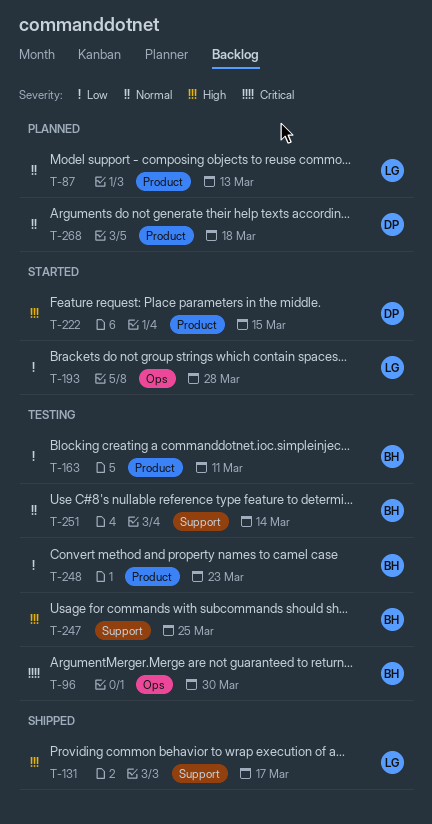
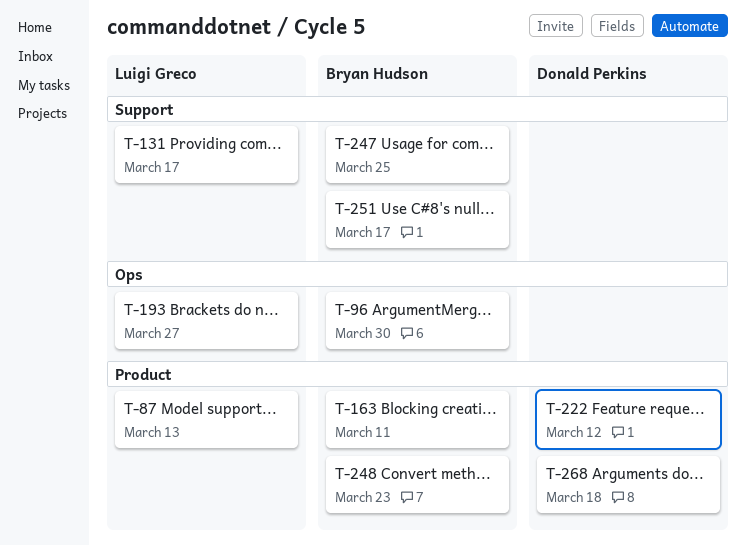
T-193, due: Mar 28 -> Mar 27
T-222, due: Mar 15 -> Mar 12
T-251, due: Mar 14 -> Mar 17

